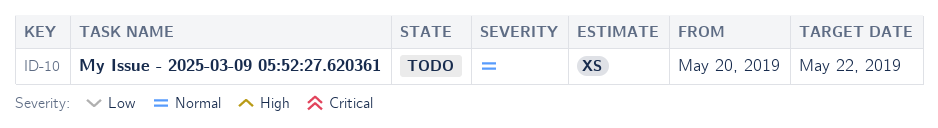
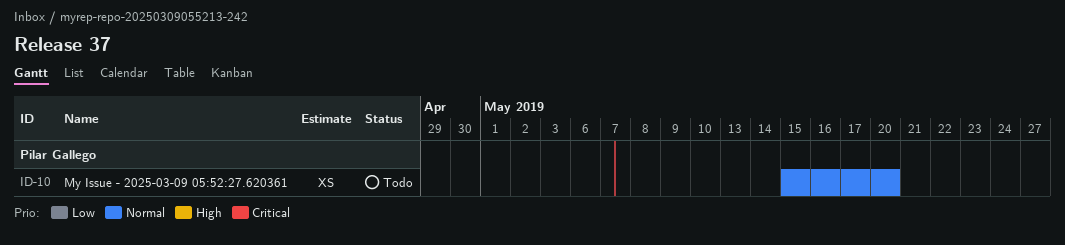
ID-10, start: May 20 -> May 15
ID-10, due: May 22 -> May 20

